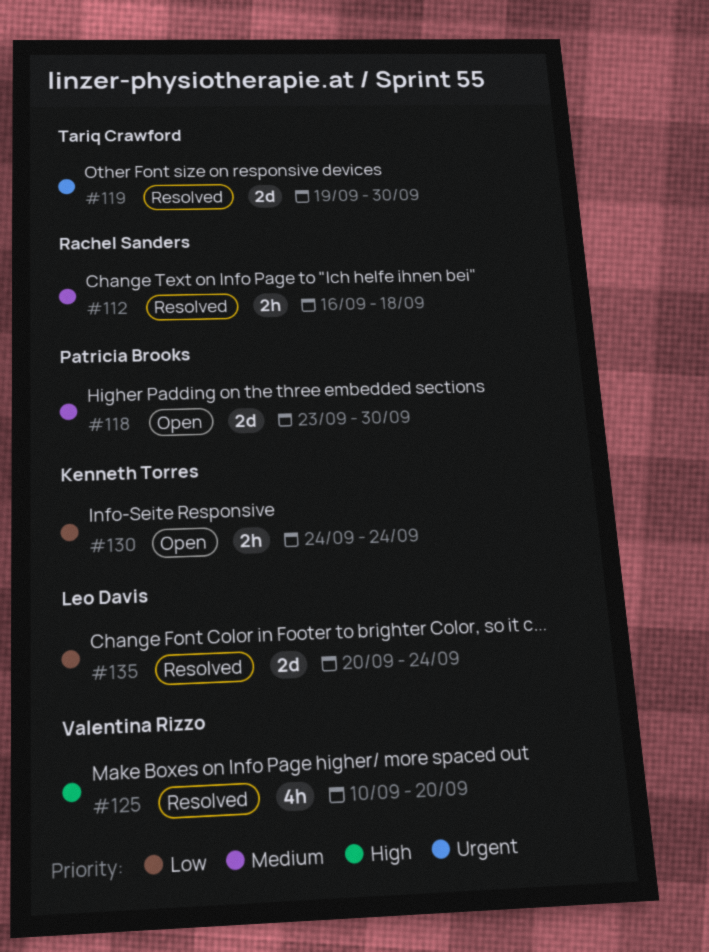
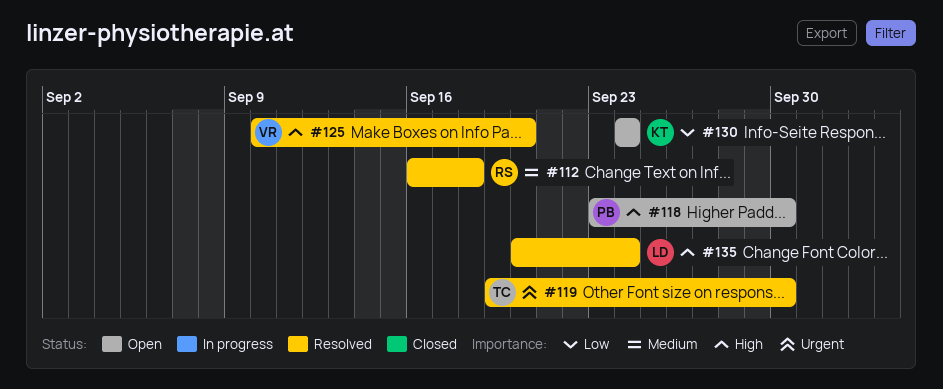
#118, priority: Medium -> High
#135, priority: Low -> High

